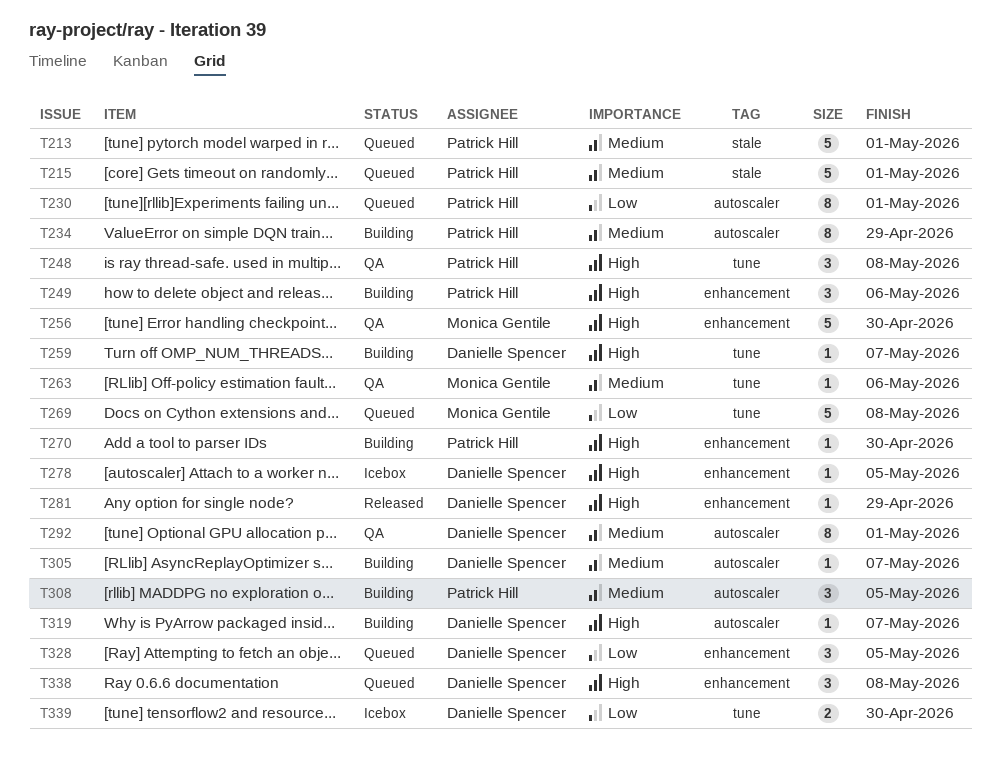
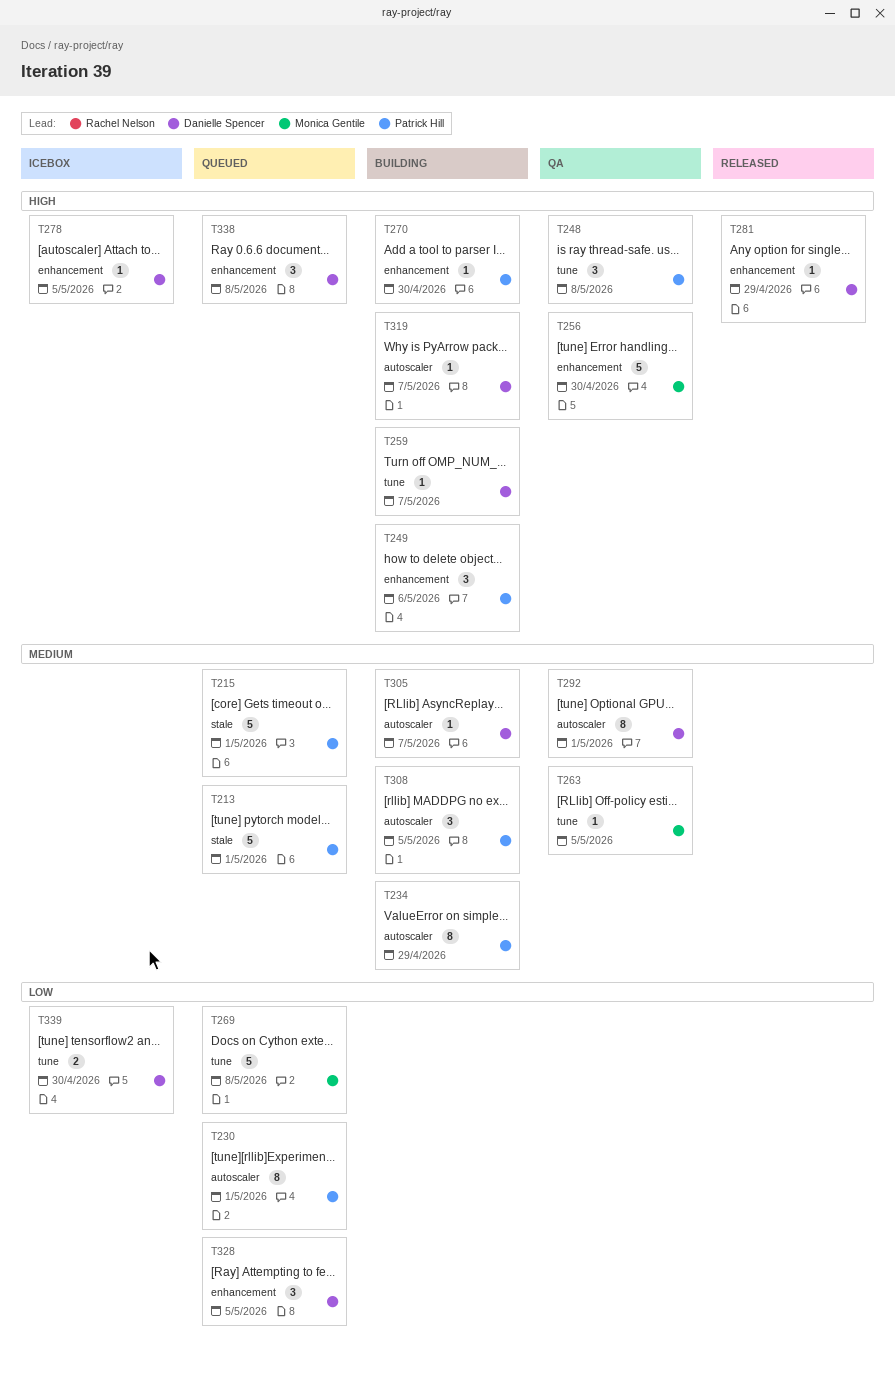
T263, due: May 6 -> May 5

